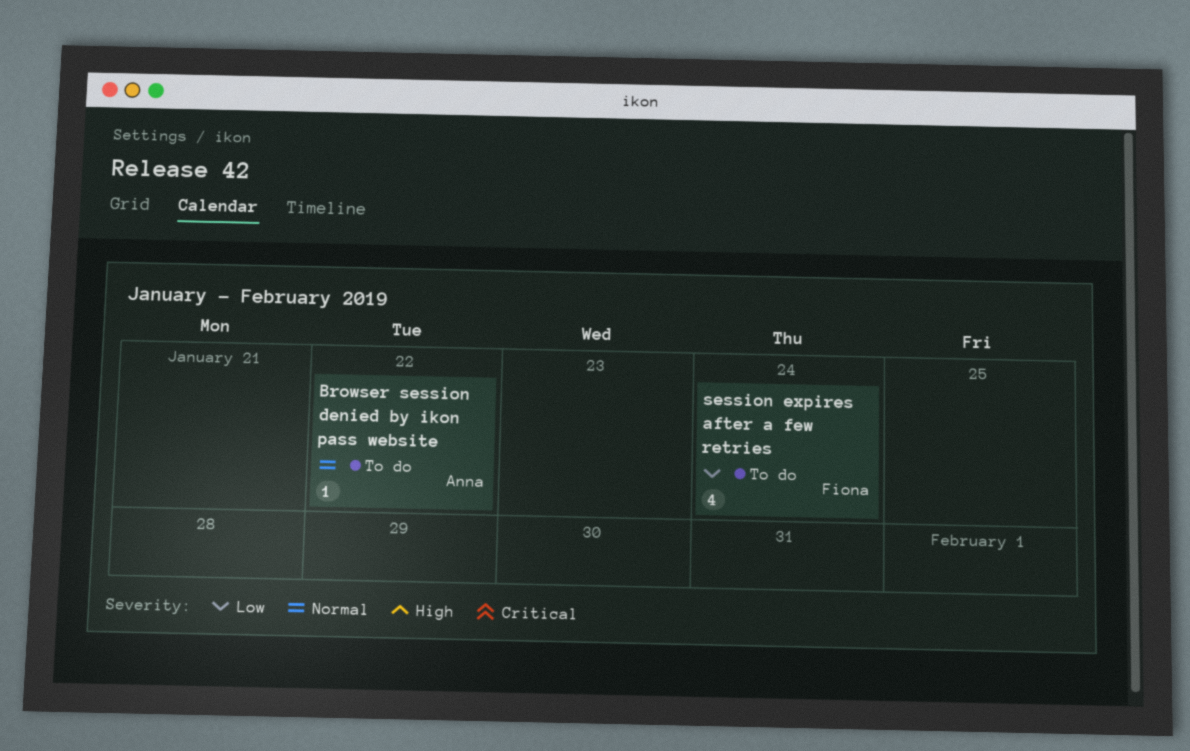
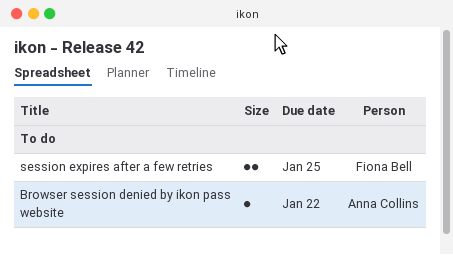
session expires after a few retries, estimate: 4 -> 2
session expires after a few retries, due: Jan 24 -> Jan 25

